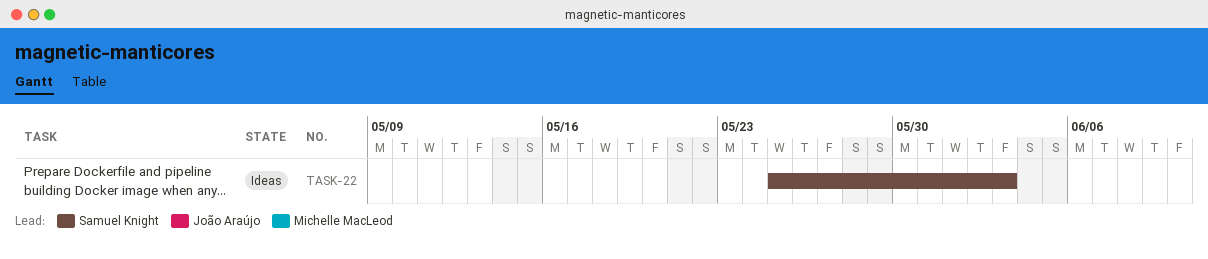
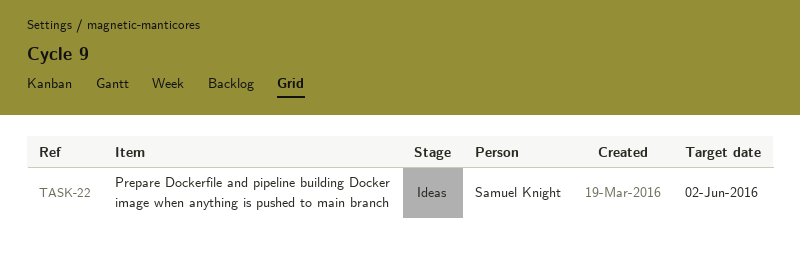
TASK-22, due: Jun 3 -> Jun 2

